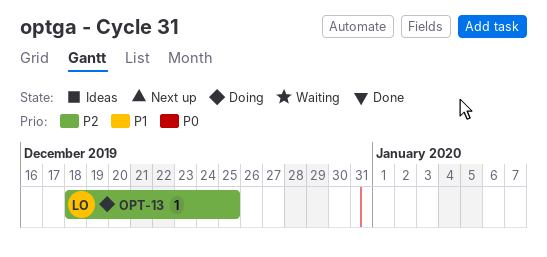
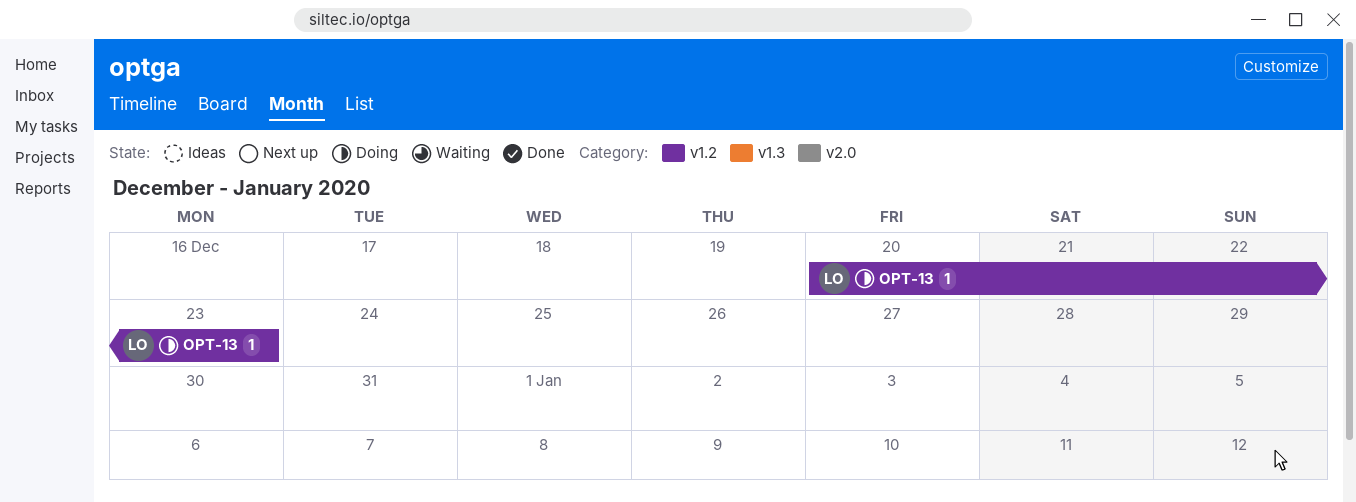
OPT-13, start: Dec 18 -> Dec 20
OPT-13, due: Dec 25 -> Dec 23

